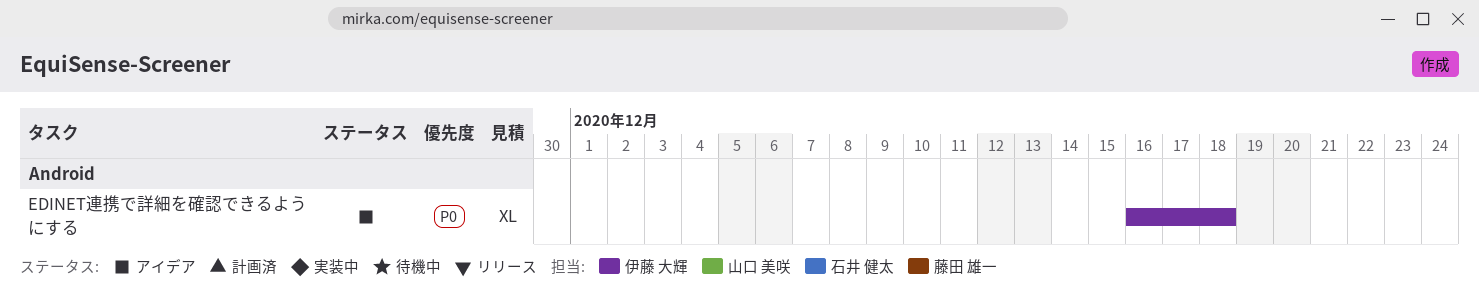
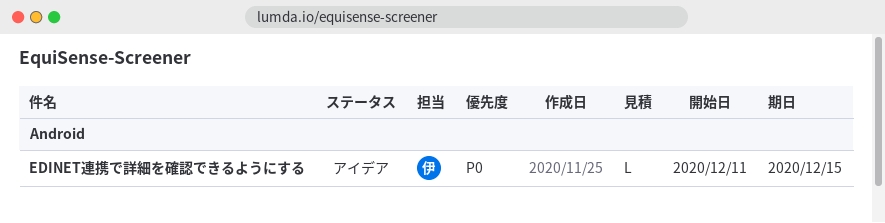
EDINET連携で詳細を確認できるようにする, estimate: XL -> L
EDINET連携で詳細を確認できるようにする, start: Dec 16 -> Dec 11
EDINET連携で詳細を確認できるようにする, due: Dec 18 -> Dec 15

